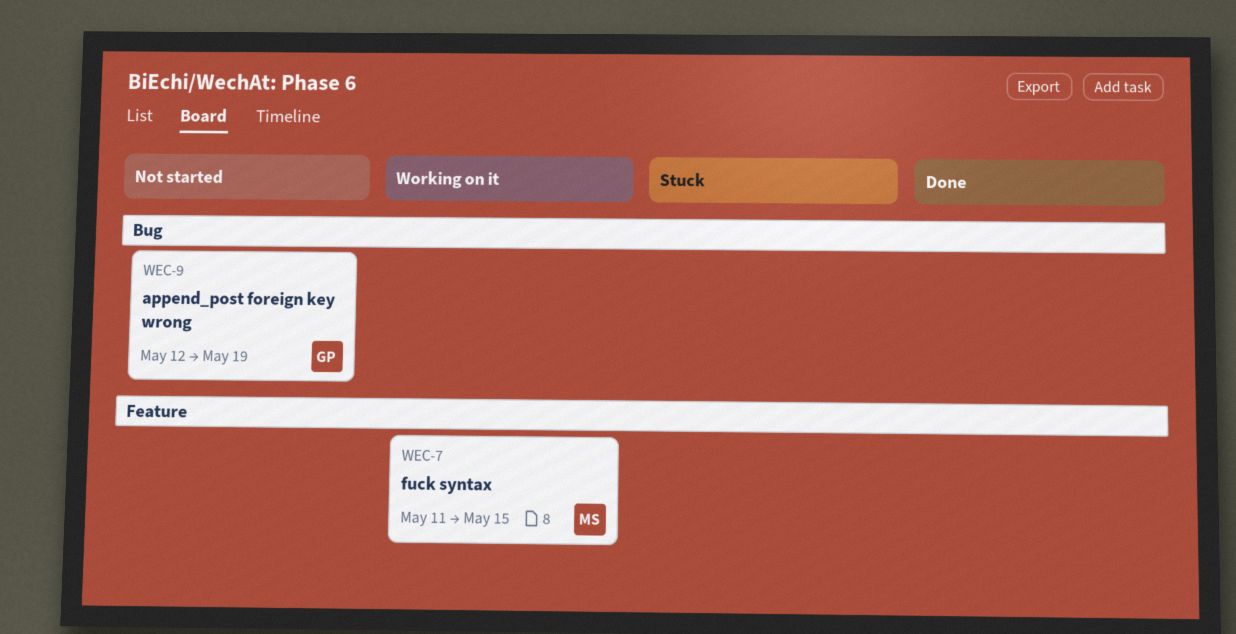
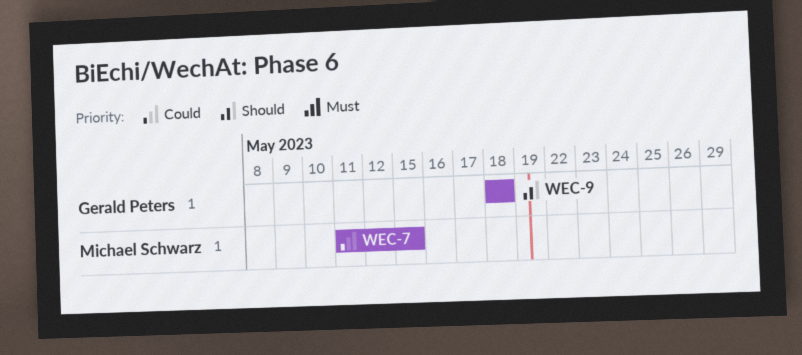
WEC-9, start: May 12 -> May 18
WEC-9, due: May 19 -> May 18

